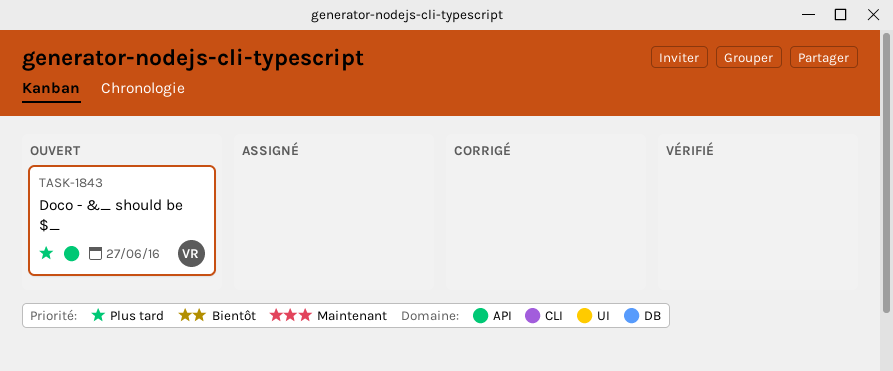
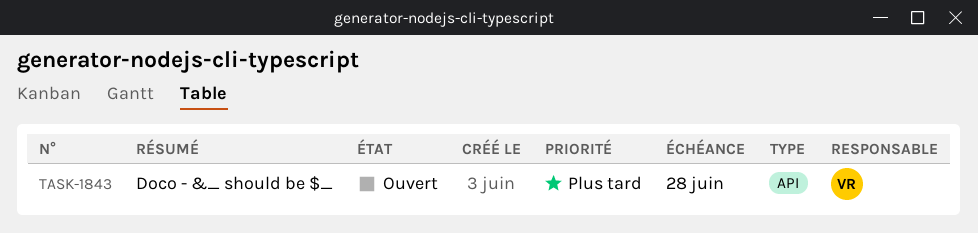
TASK-1843, due: Jun 27 -> Jun 28

